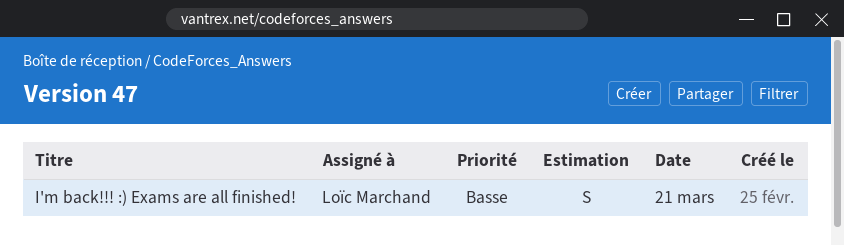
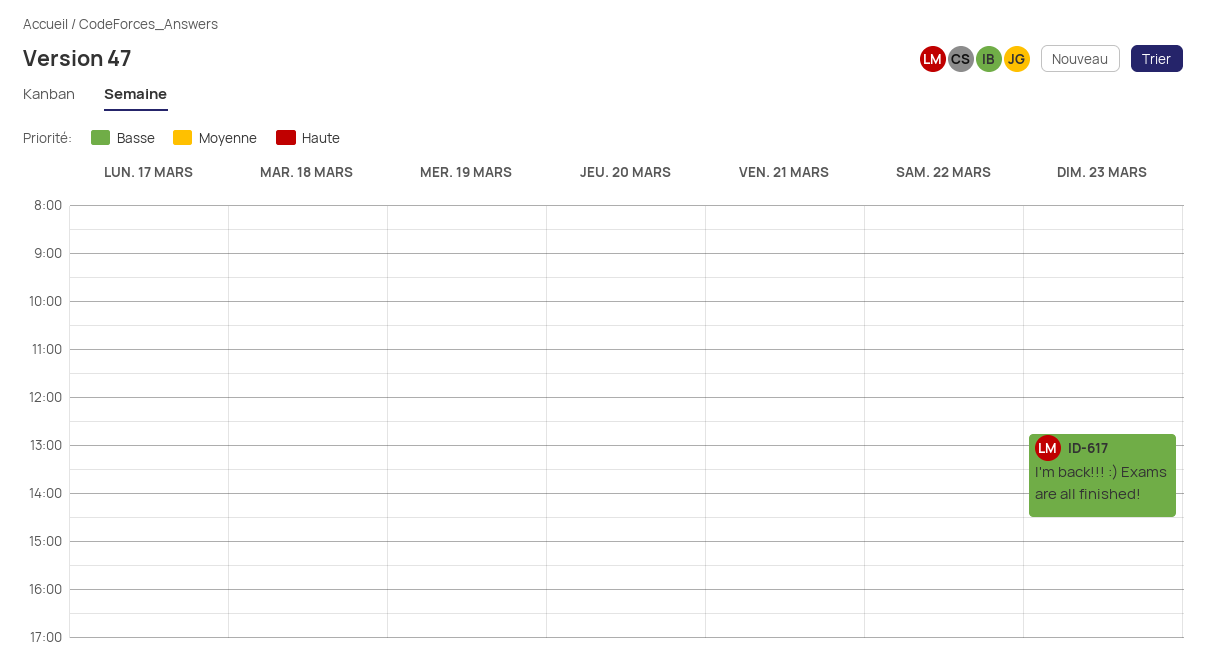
I'm back!!! :) Exams are all finished!, day: Mar 21 -> Mar 23

